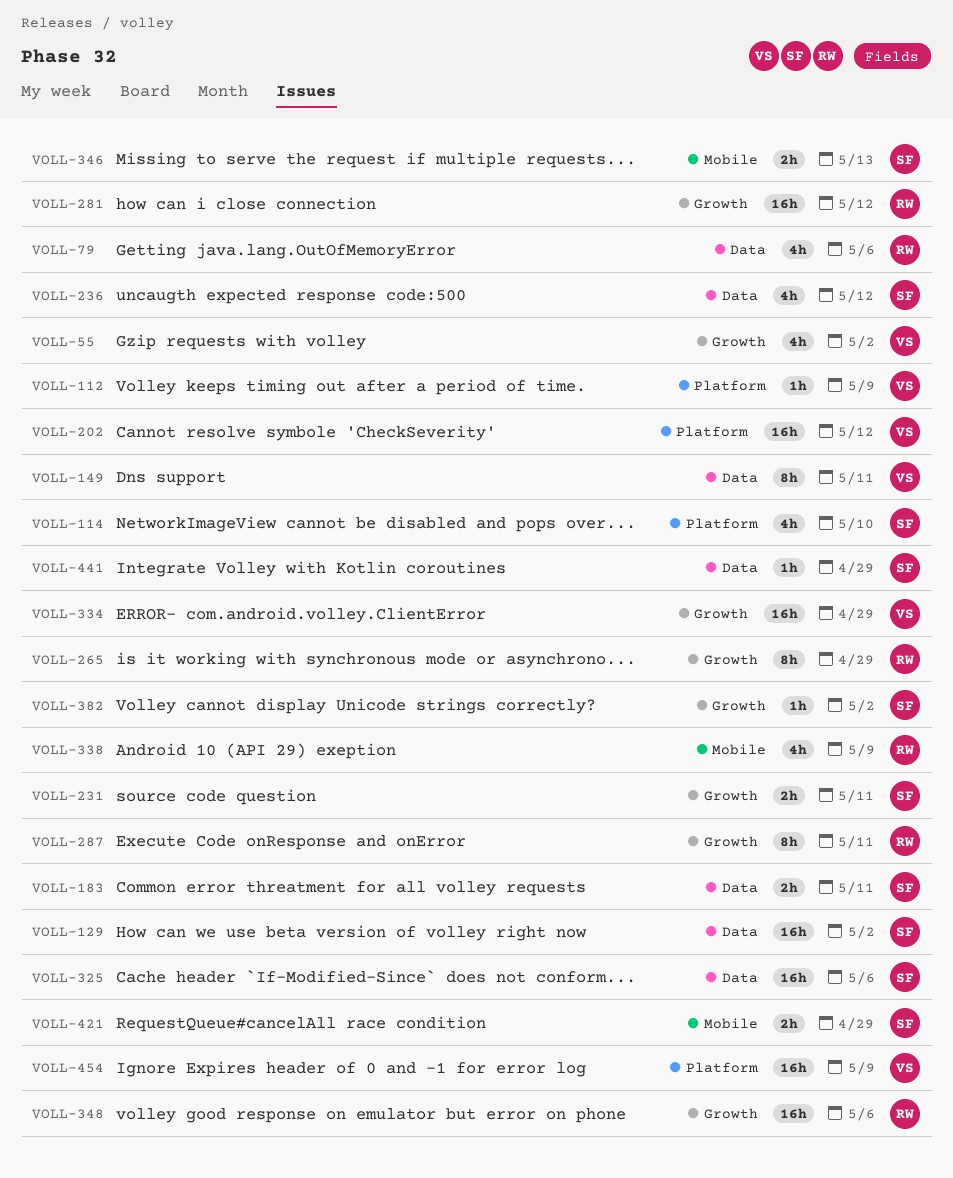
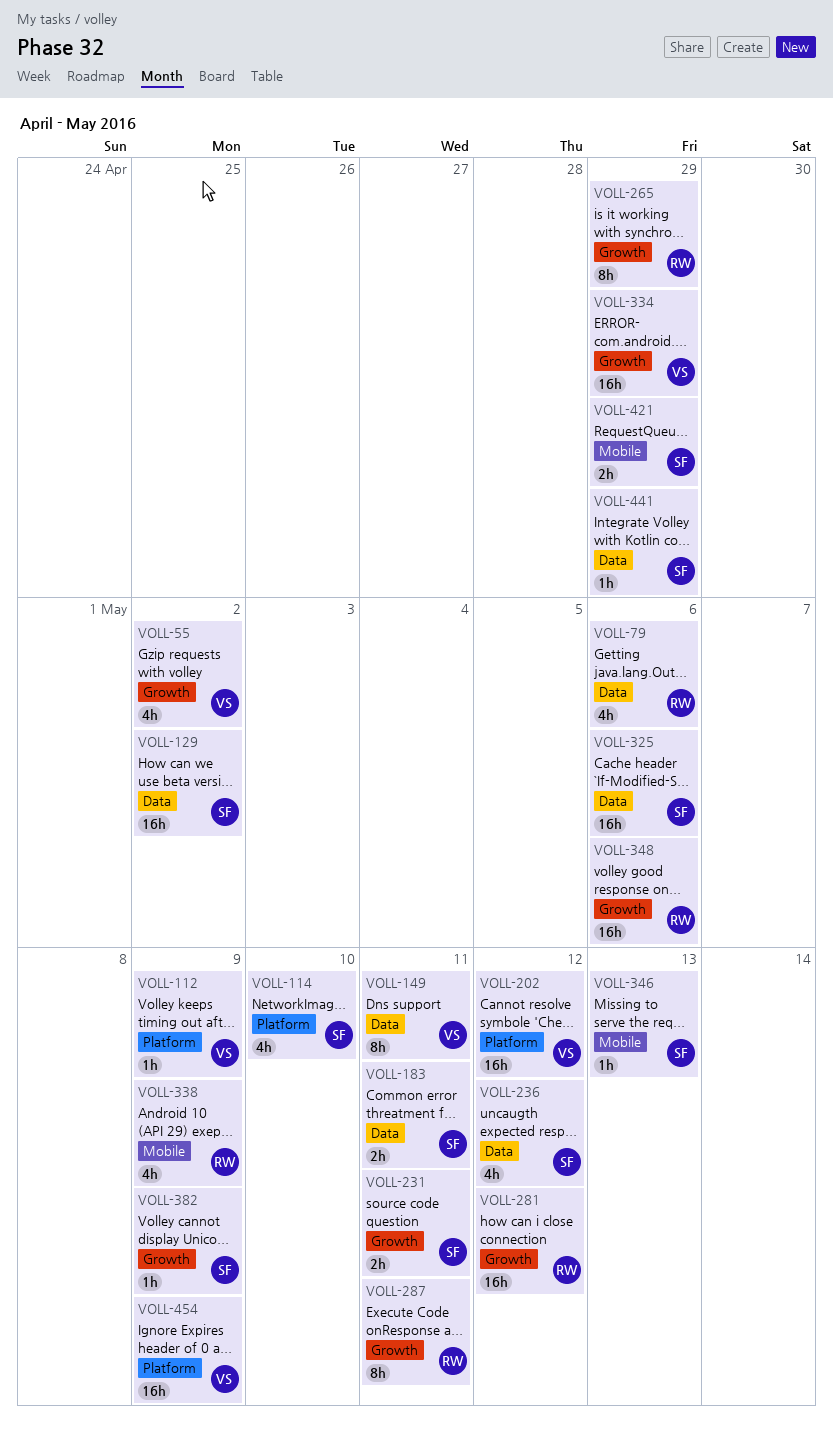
VOLL-346, estimate: 2h -> 1h
VOLL-382, due: May 2 -> May 9

